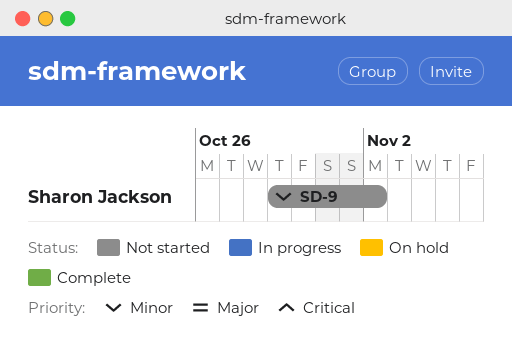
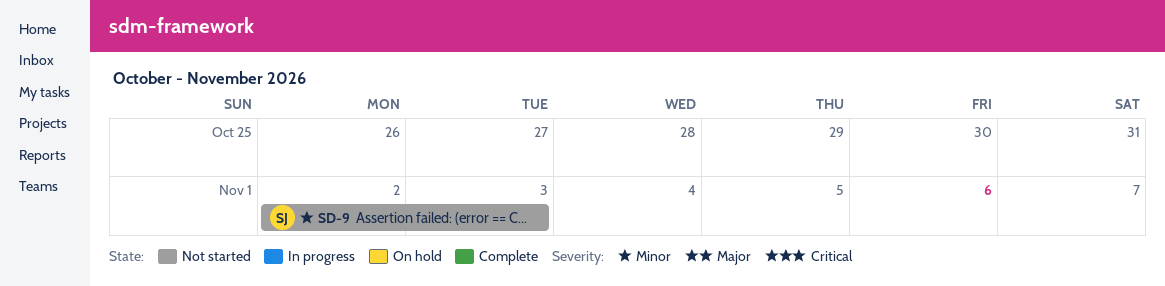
SD-9, start: Oct 29 -> Nov 2
SD-9, due: Nov 2 -> Nov 3

